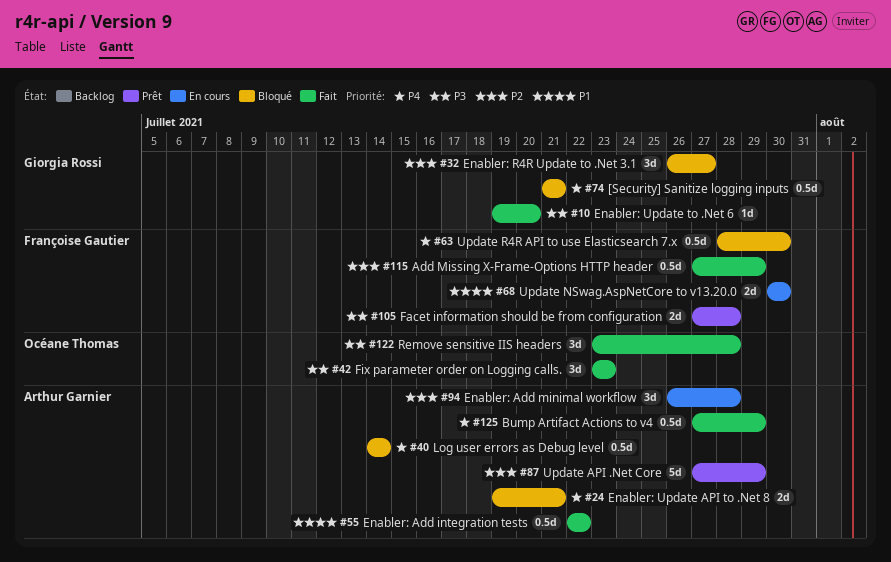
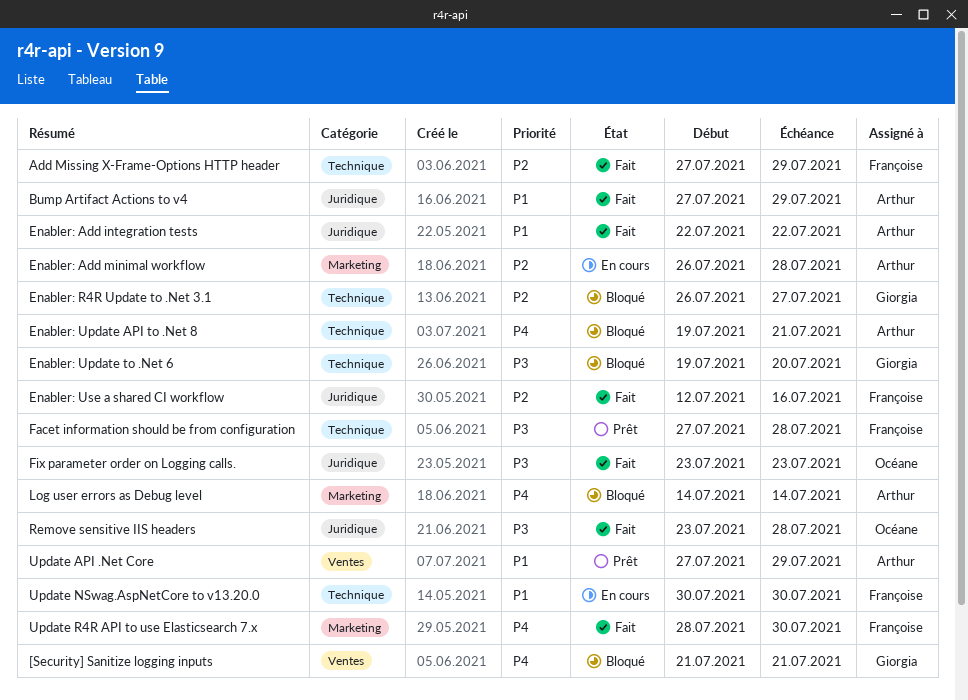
Bump Artifact Actions to v4, priority: P4 -> P1
Enabler: Update to .Net 6, status: Fait -> Bloqué
Enabler: Use a shared CI workflow: none -> present
Update API .Net Core, priority: P2 -> P1
Update R4R API to use Elasticsearch 7.x, status: Bloqué -> Fait

